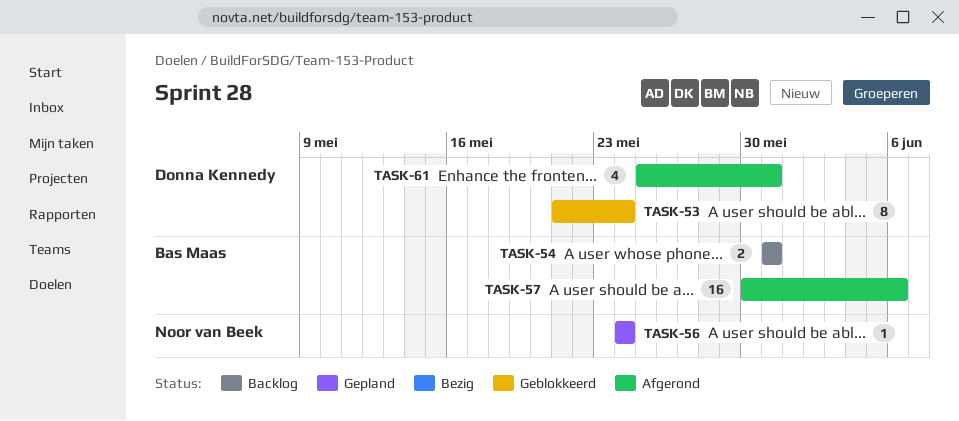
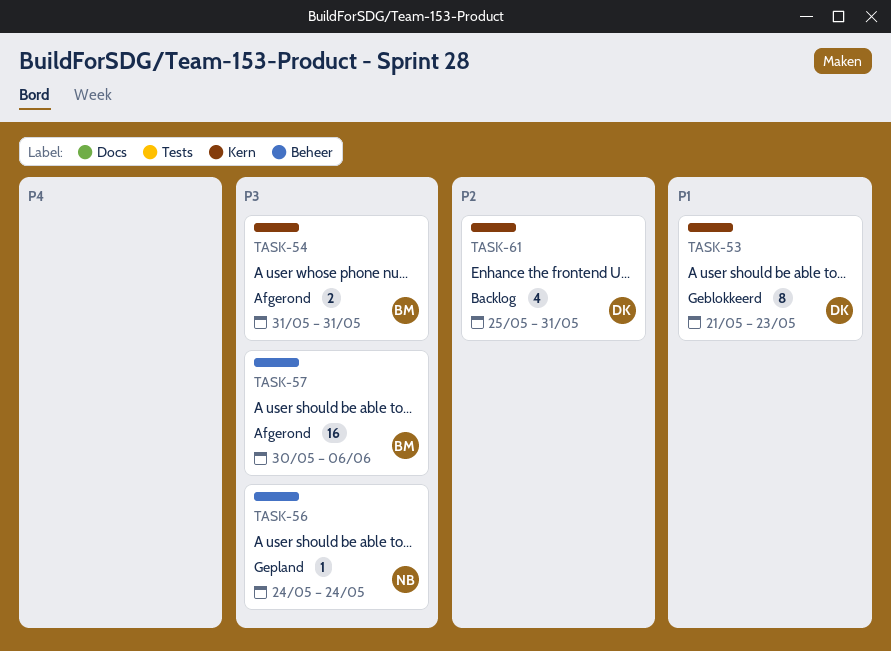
TASK-53, due: May 24 -> May 23
TASK-54, status: Backlog -> Afgerond
TASK-61, status: Afgerond -> Backlog

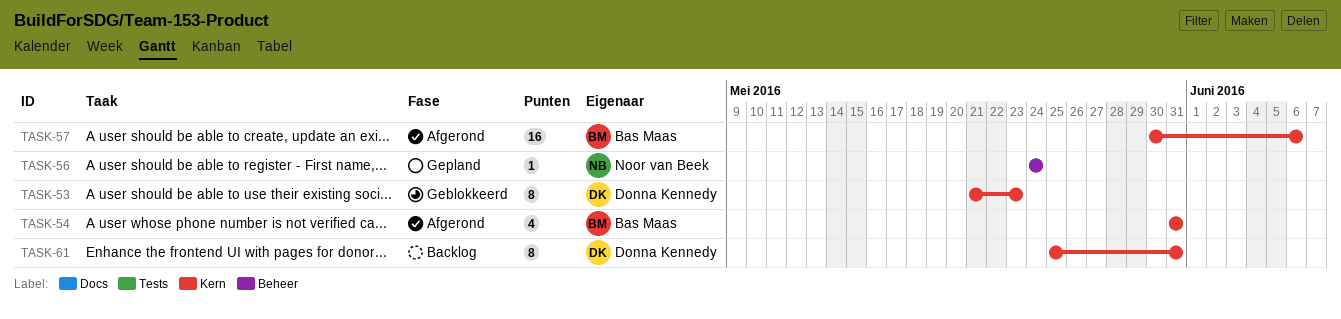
TASK-54, estimate: 2 -> 4
TASK-57, label: Beheer -> Kern
TASK-61, estimate: 4 -> 8

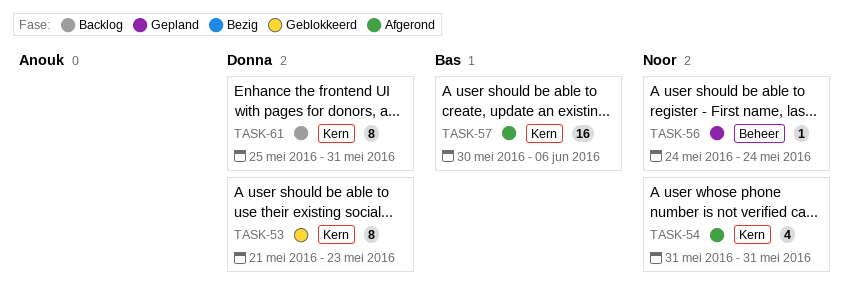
TASK-54, owner: Bas Maas -> Noor van Beek

